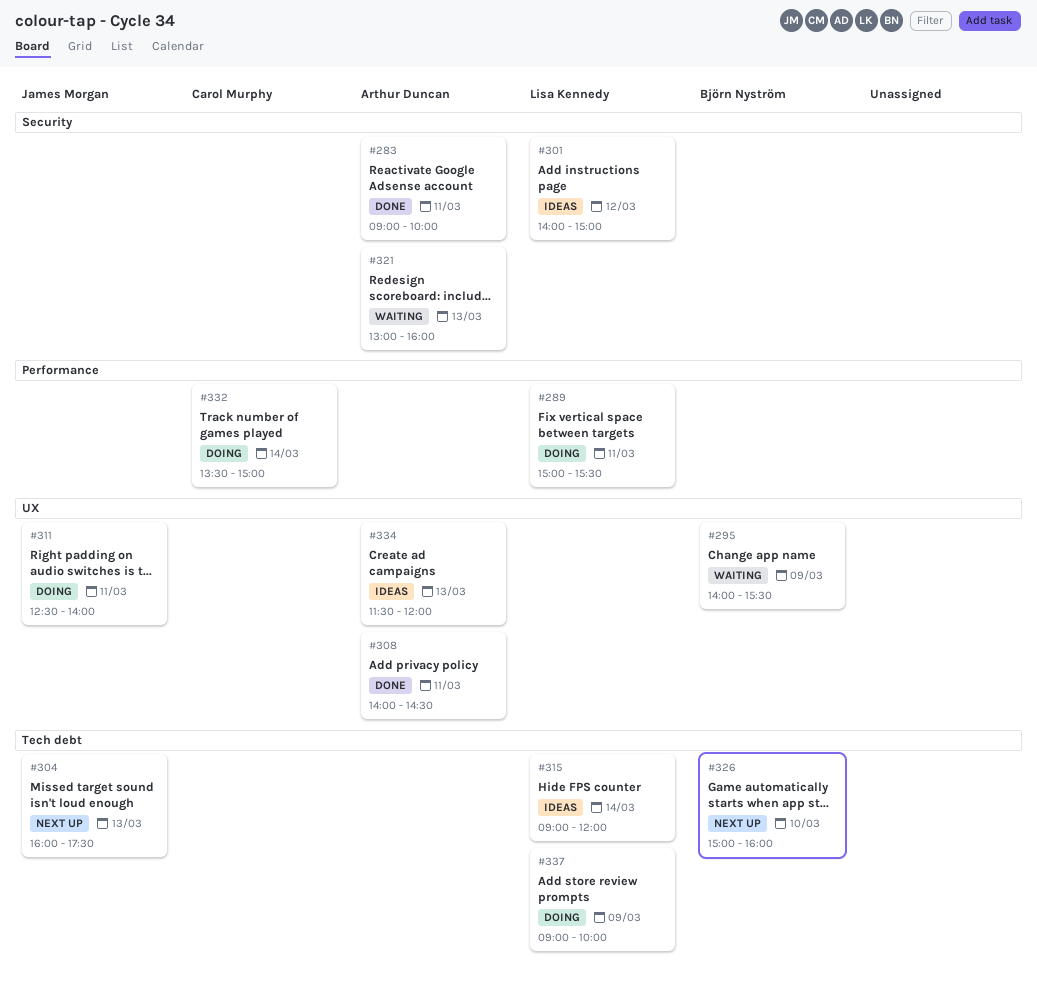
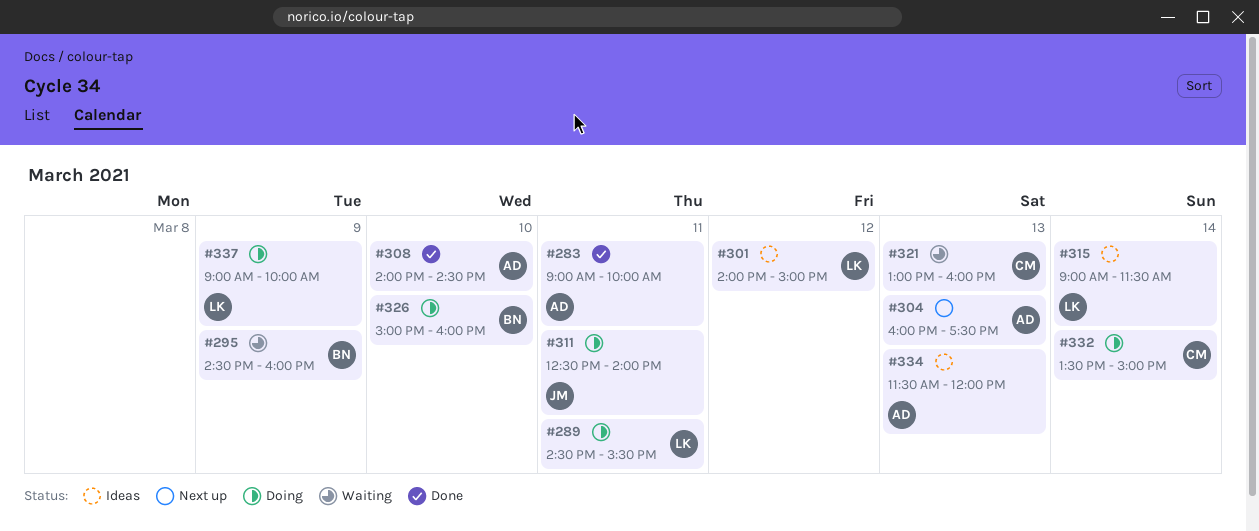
#289, begins: 15:00 -> 14:30
#295, begins: 14:00 -> 14:30
#295, ends: 15:30 -> 16:00
#304, owner: James Morgan -> Arthur Duncan
#308, day: Mar 11 -> Mar 10
#315, ends: 12:00 -> 11:30
#321, owner: Arthur Duncan -> Carol Murphy
#326, status: Next up -> Doing

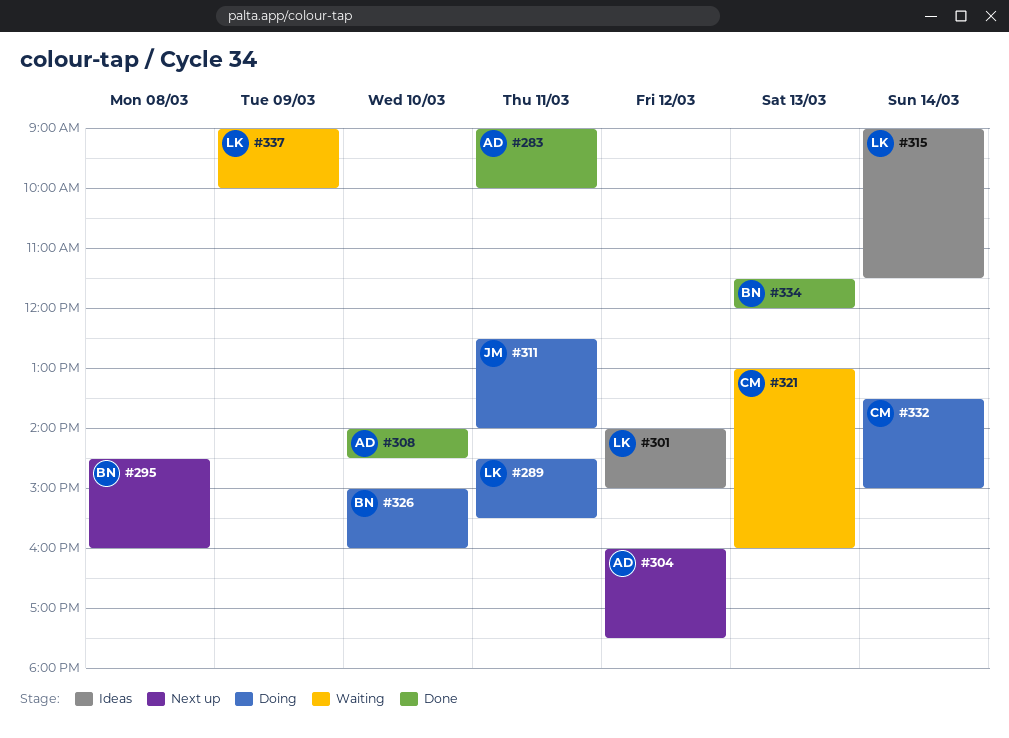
#295, status: Waiting -> Next up
#295, day: Mar 9 -> Mar 8
#304, day: Mar 13 -> Mar 12
#334, status: Ideas -> Done
#334, owner: AD -> BN
#337, status: Doing -> Waiting

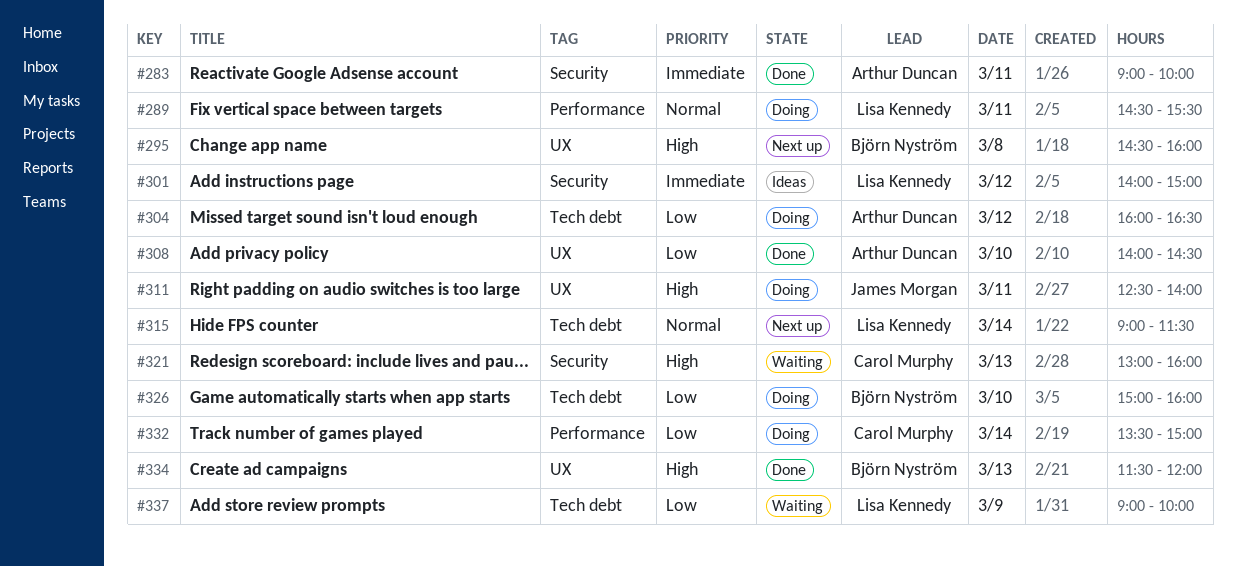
#304, status: Next up -> Doing
#304, ends: 17:30 -> 16:30
#315, status: Ideas -> Next up

